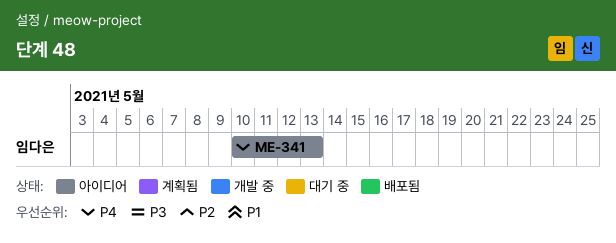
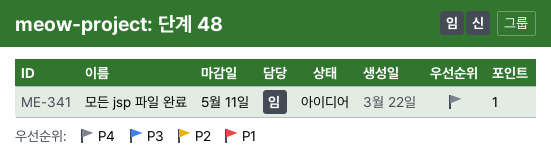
ME-341, due: May 13 -> May 11

